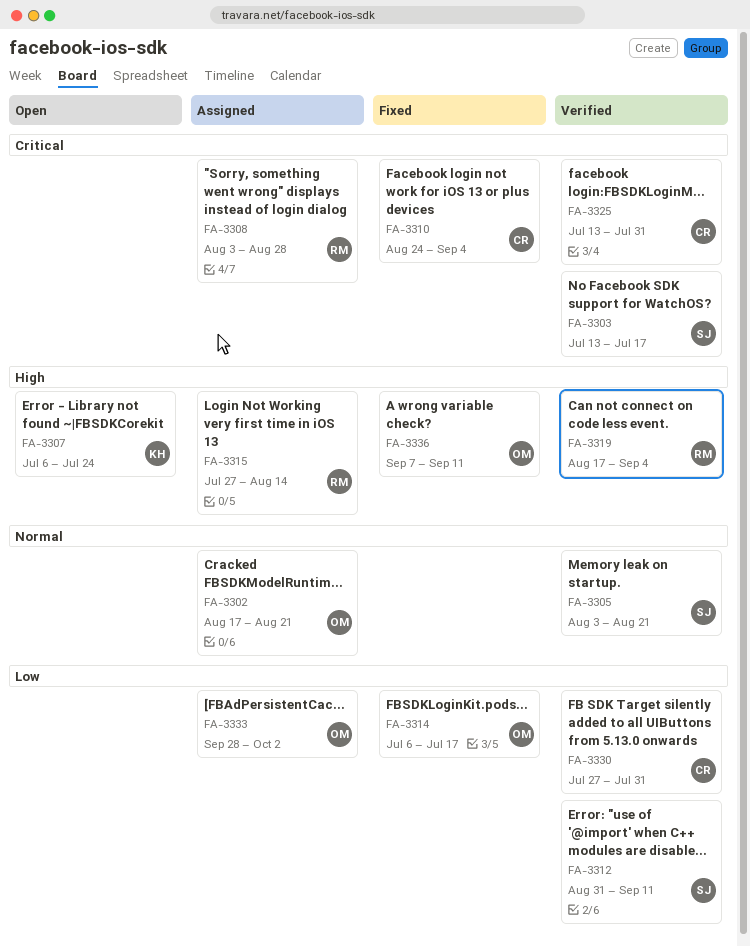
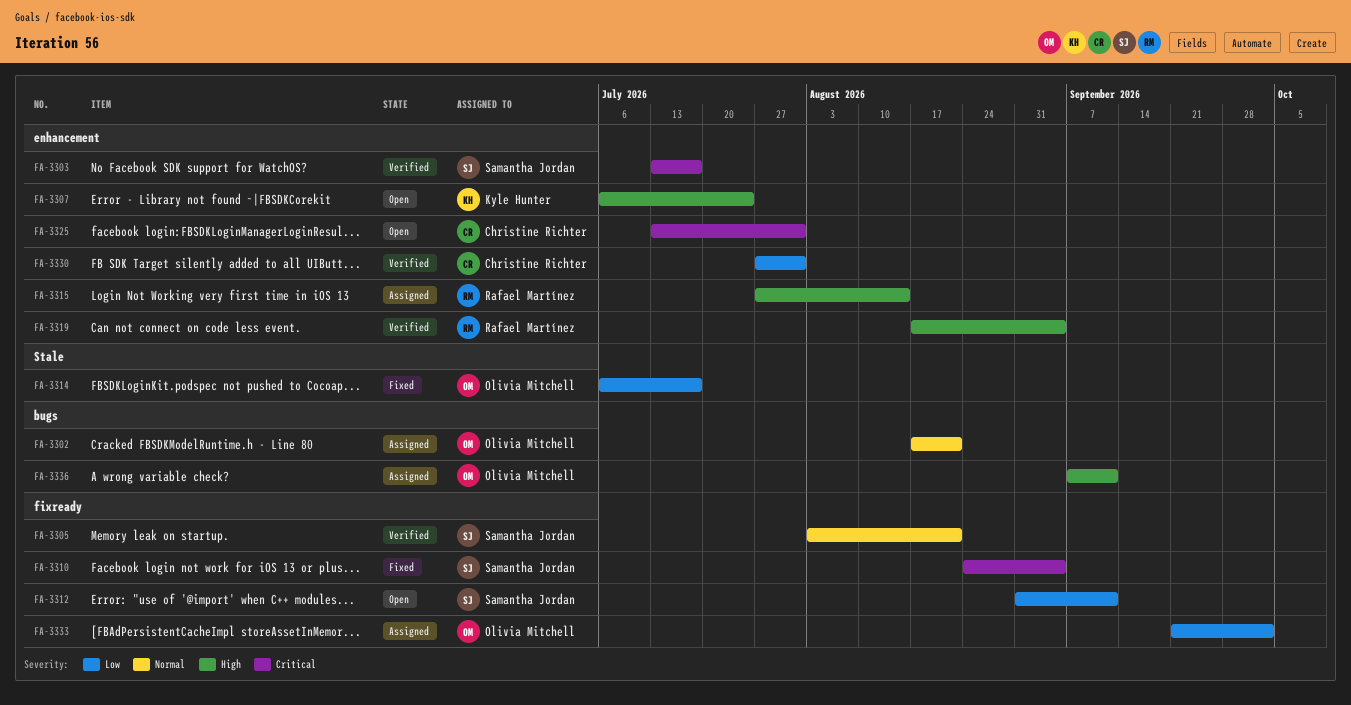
FA-3308: present -> none
FA-3310, owner: Christine Richter -> Samantha Jordan
FA-3312, status: Verified -> Open
FA-3325, status: Verified -> Open
FA-3333, start: Sep 28 -> Sep 21
FA-3336, status: Fixed -> Assigned

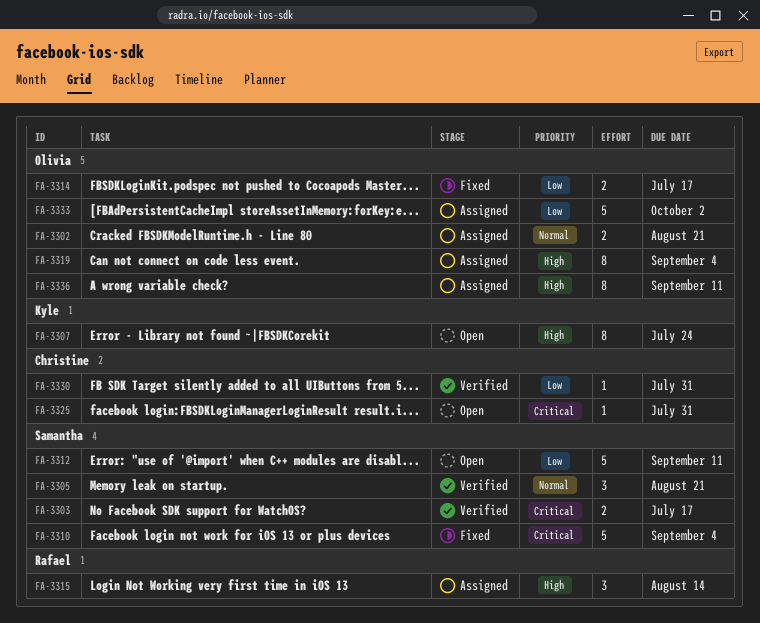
FA-3319, status: Verified -> Assigned
FA-3319, owner: Rafael Martínez -> Olivia Mitchell

